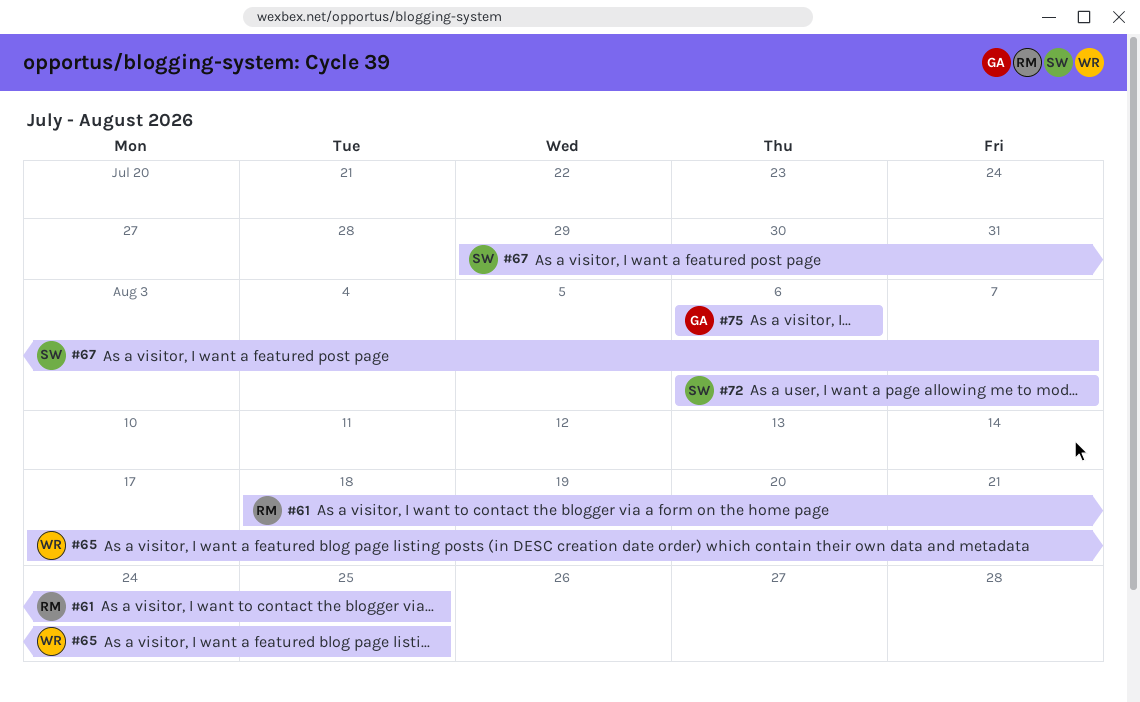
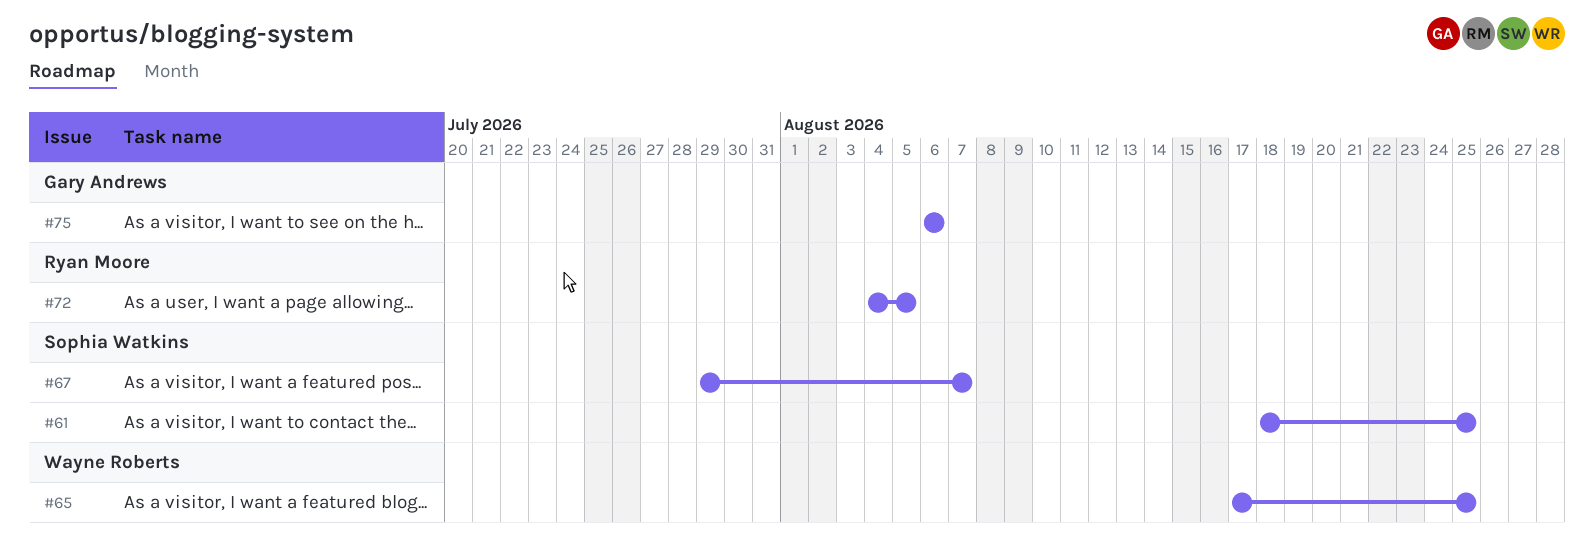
#61, owner: Ryan Moore -> Sophia Watkins
#72, owner: Sophia Watkins -> Ryan Moore
#72, start: Aug 6 -> Aug 4
#72, due: Aug 7 -> Aug 5

